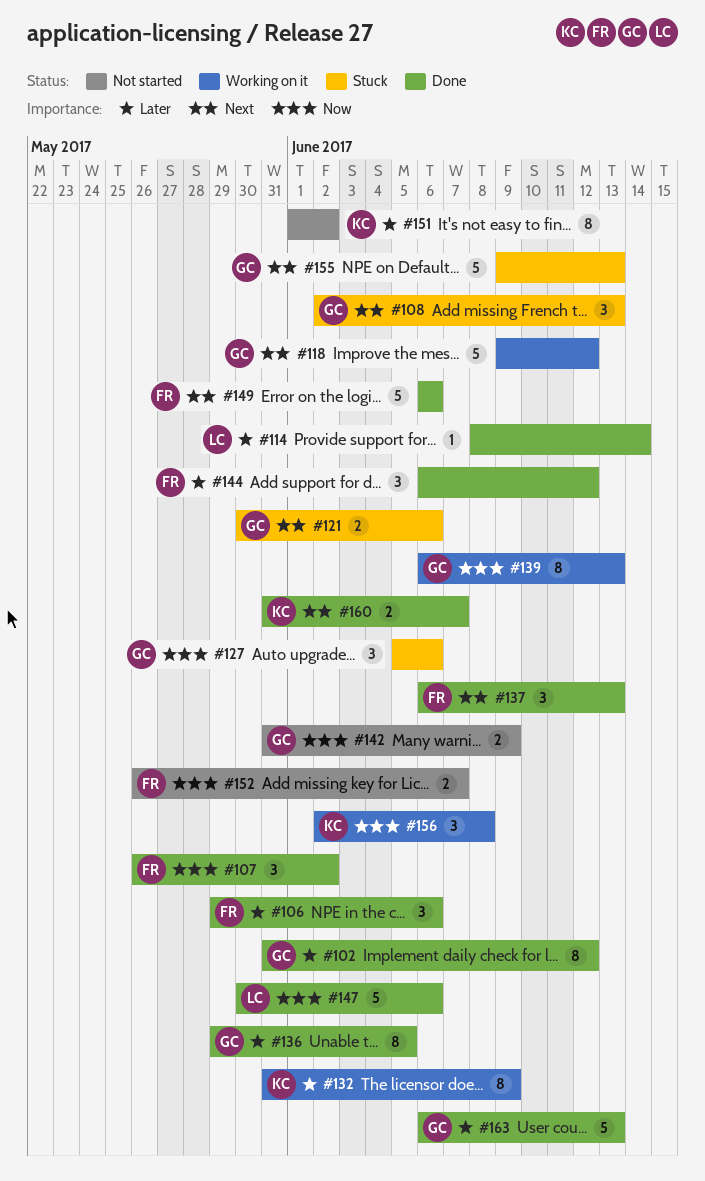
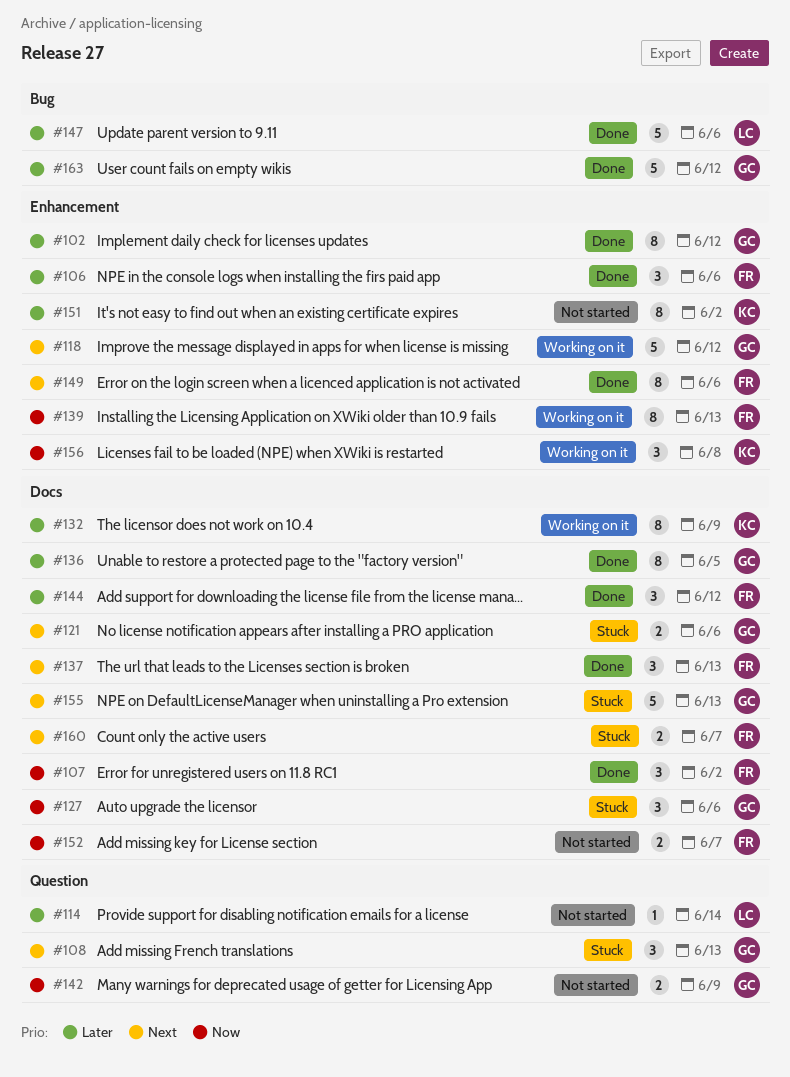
#114, status: Done -> Not started
#139, owner: GC -> FR
#147, priority: Now -> Later
#149, estimate: 5 -> 8
#160, status: Done -> Stuck
#160, owner: KC -> FR
#163, due: Jun 13 -> Jun 12

